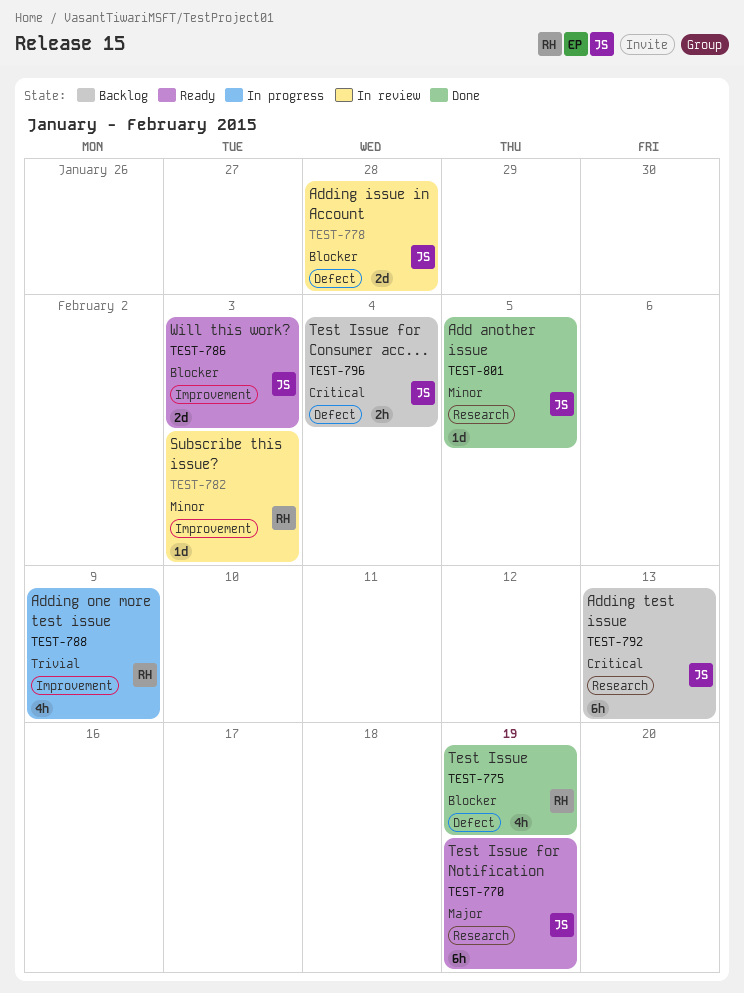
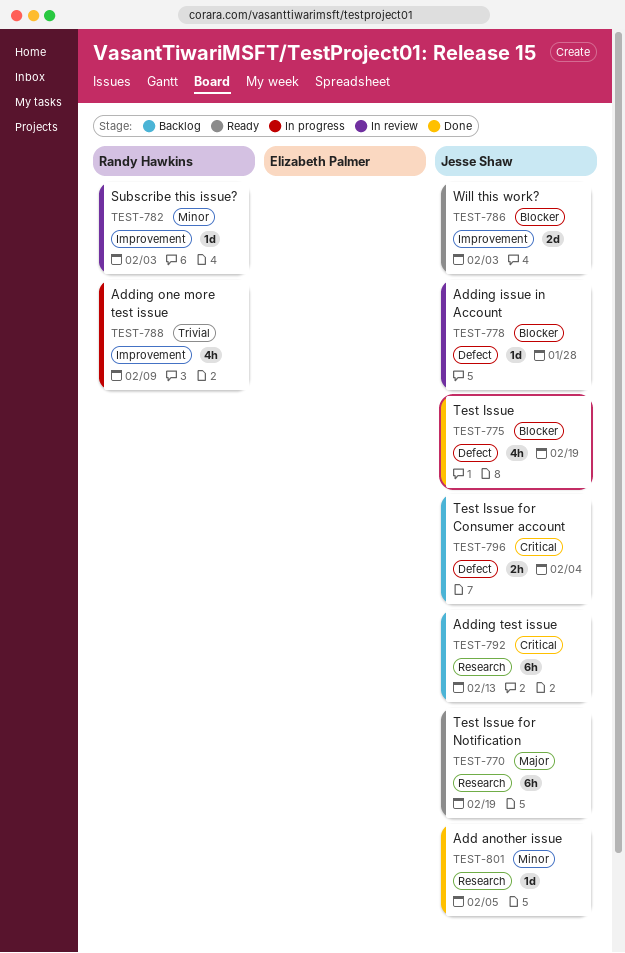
TEST-775, owner: Randy Hawkins -> Jesse Shaw
TEST-778, estimate: 2d -> 1d

